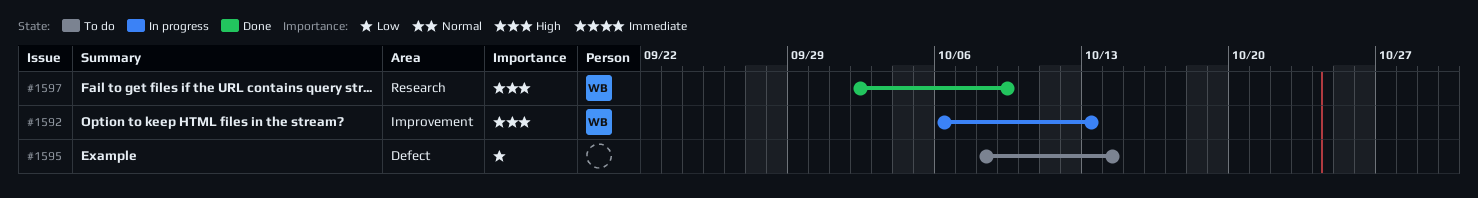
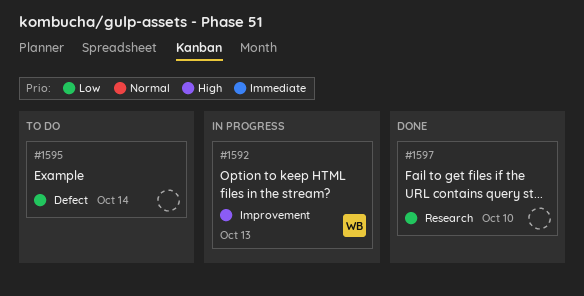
#1597, owner: WB -> none
#1597, priority: High -> Low
#1597, due: Oct 9 -> Oct 10

